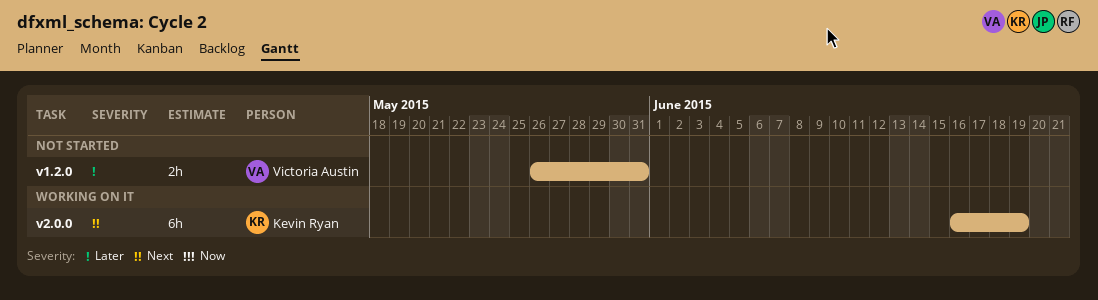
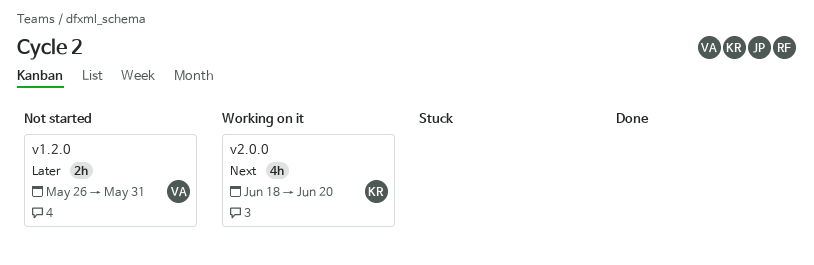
v2.0.0, estimate: 6h -> 4h
v2.0.0, start: Jun 16 -> Jun 18
v2.0.0, due: Jun 19 -> Jun 20

